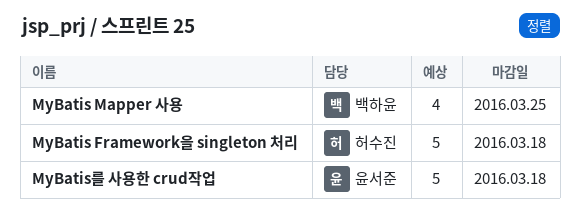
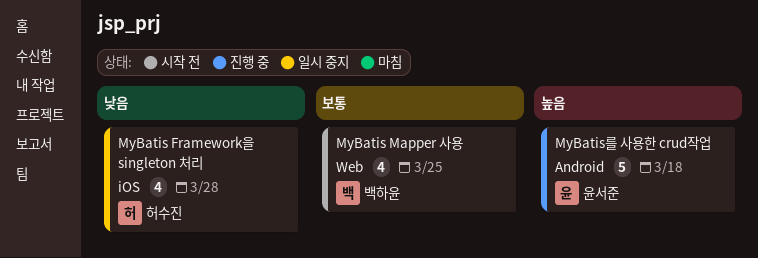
MyBatis Framework을 singleton 처리, estimate: 5 -> 4
MyBatis Framework을 singleton 처리, due: Mar 18 -> Mar 28

